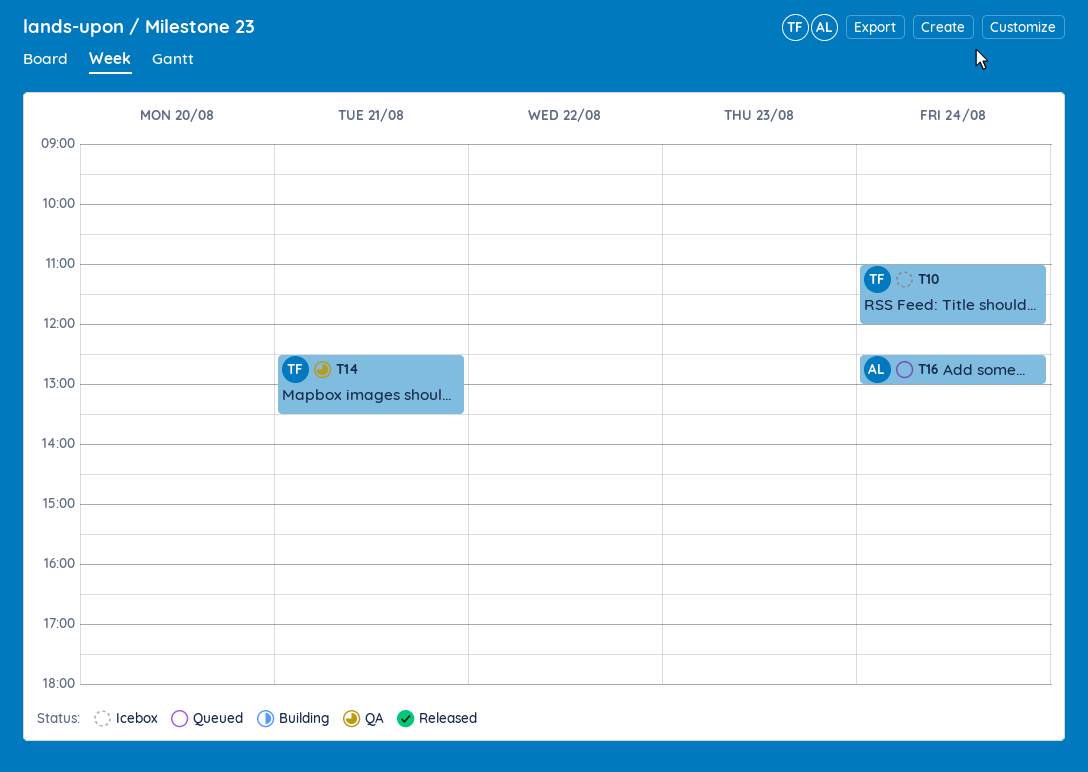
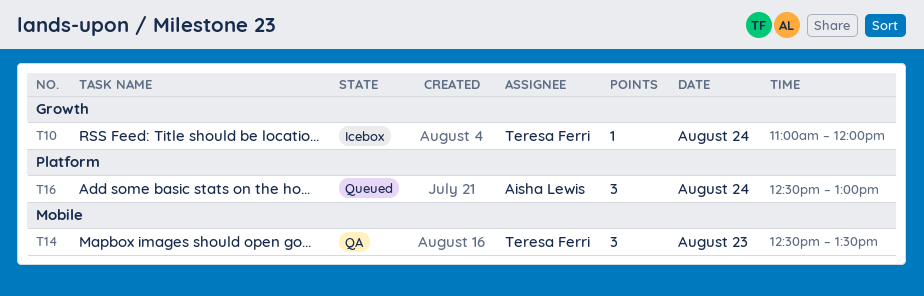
T14, day: Aug 21 -> Aug 23

